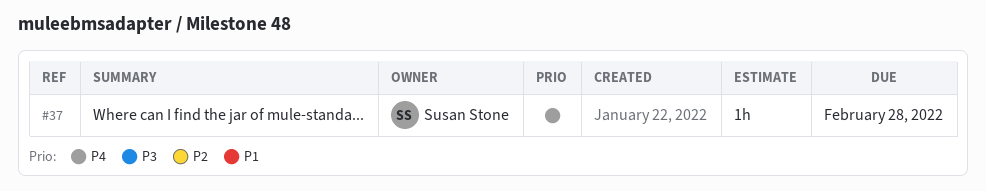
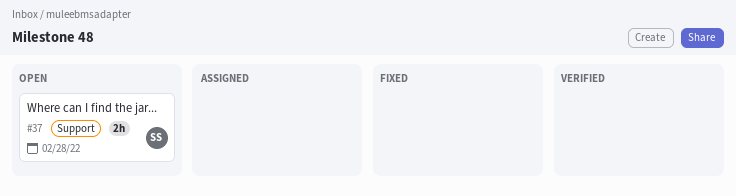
#37, estimate: 1h -> 2h

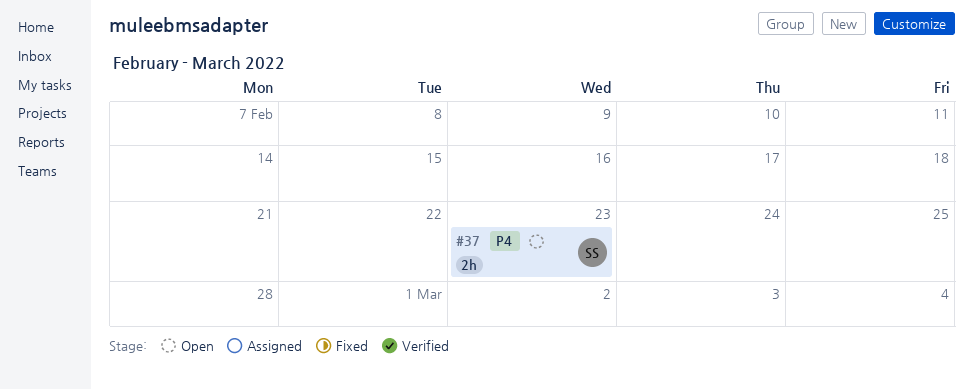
#37, due: Feb 28 -> Feb 23

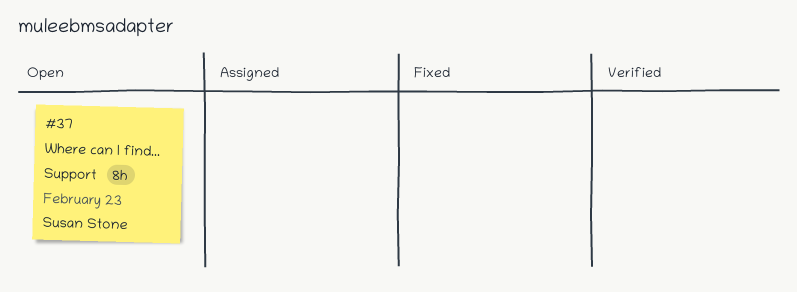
#37, estimate: 2h -> 8h

